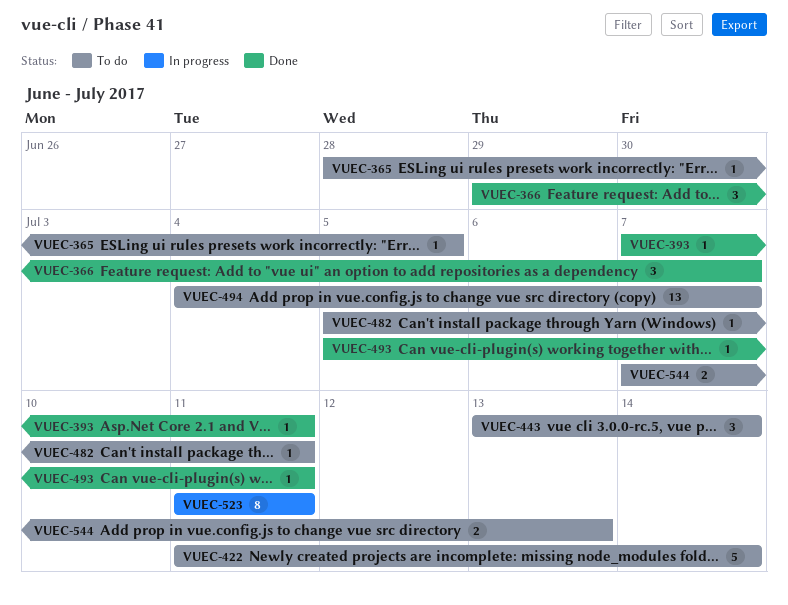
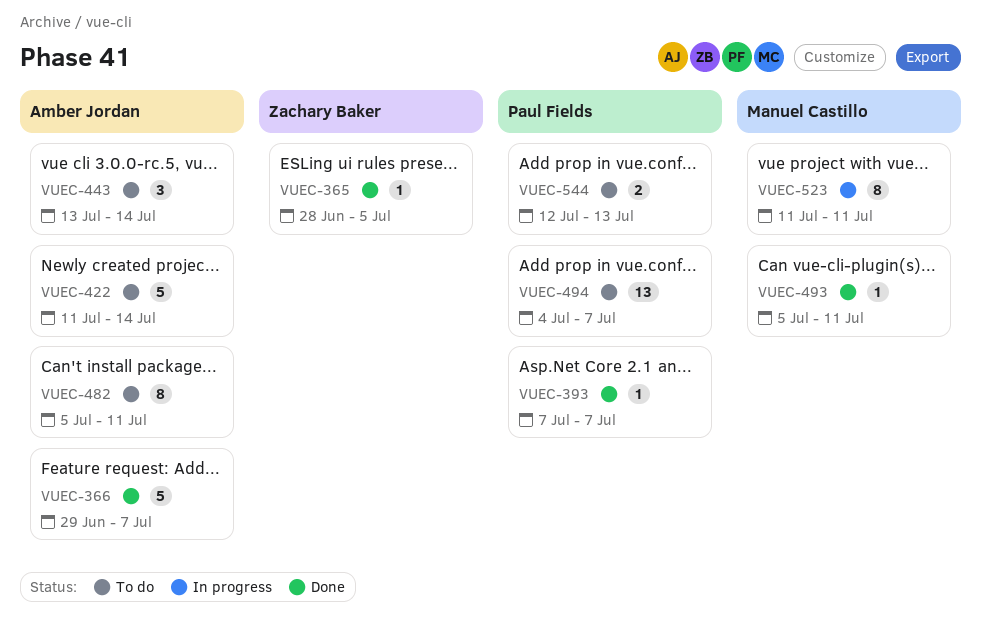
VUEC-365, status: To do -> Done
VUEC-366, estimate: 3 -> 5
VUEC-393, due: Jul 11 -> Jul 7
VUEC-482, estimate: 1 -> 8
VUEC-544, start: Jul 7 -> Jul 12

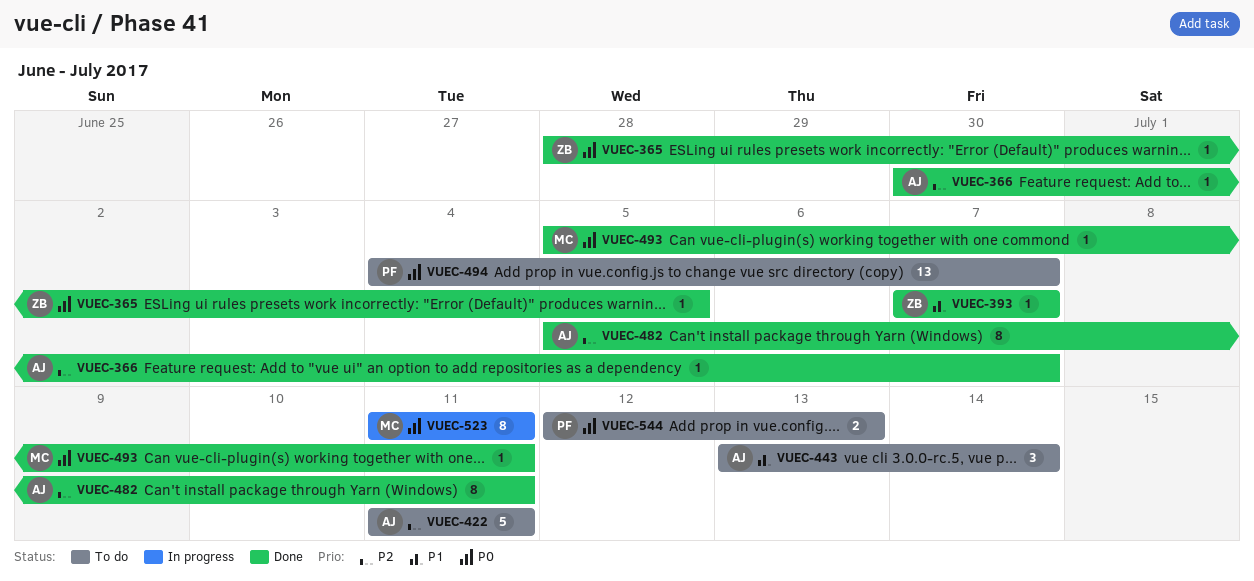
VUEC-366, estimate: 5 -> 1
VUEC-366, start: Jun 29 -> Jun 30
VUEC-393, owner: Paul Fields -> Zachary Baker
VUEC-422, due: Jul 14 -> Jul 11
VUEC-482, status: To do -> Done

